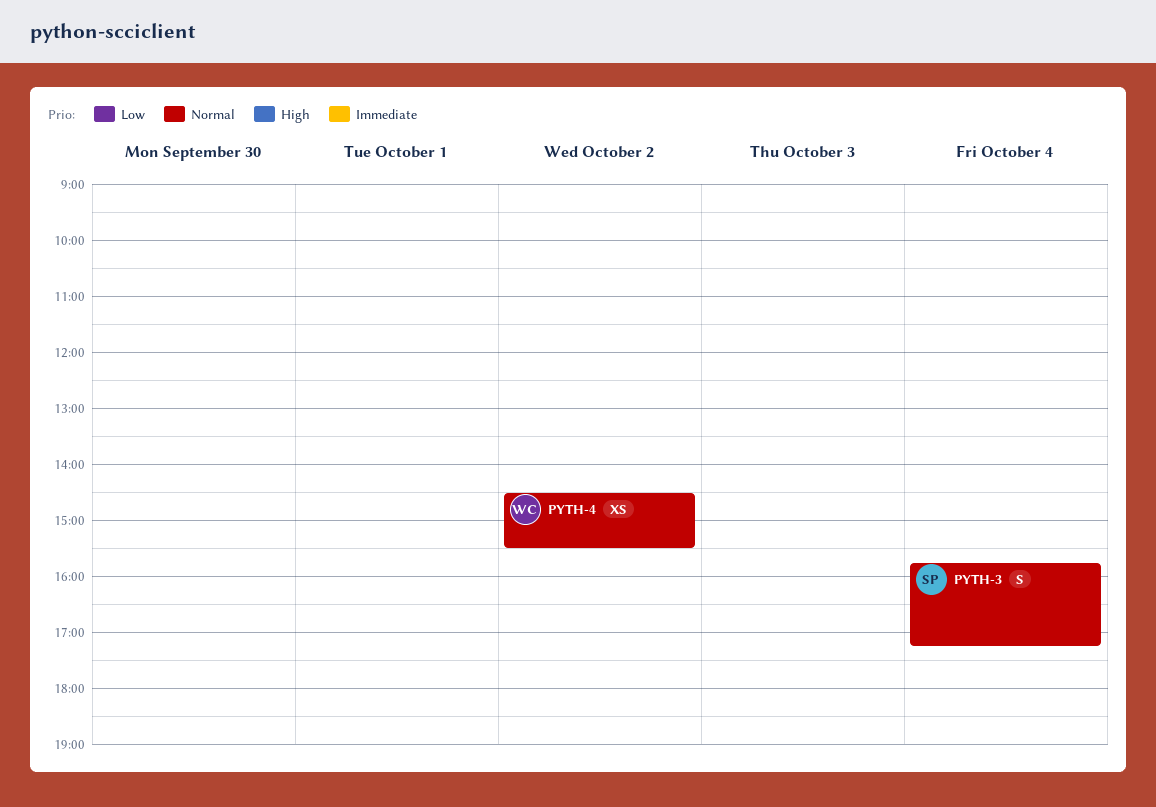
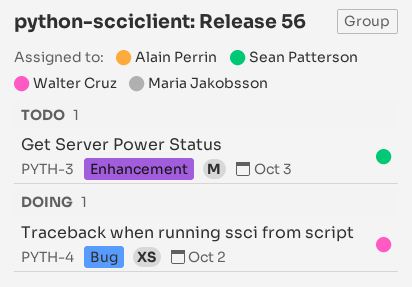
PYTH-3, estimate: S -> M
PYTH-3, day: Oct 4 -> Oct 3

